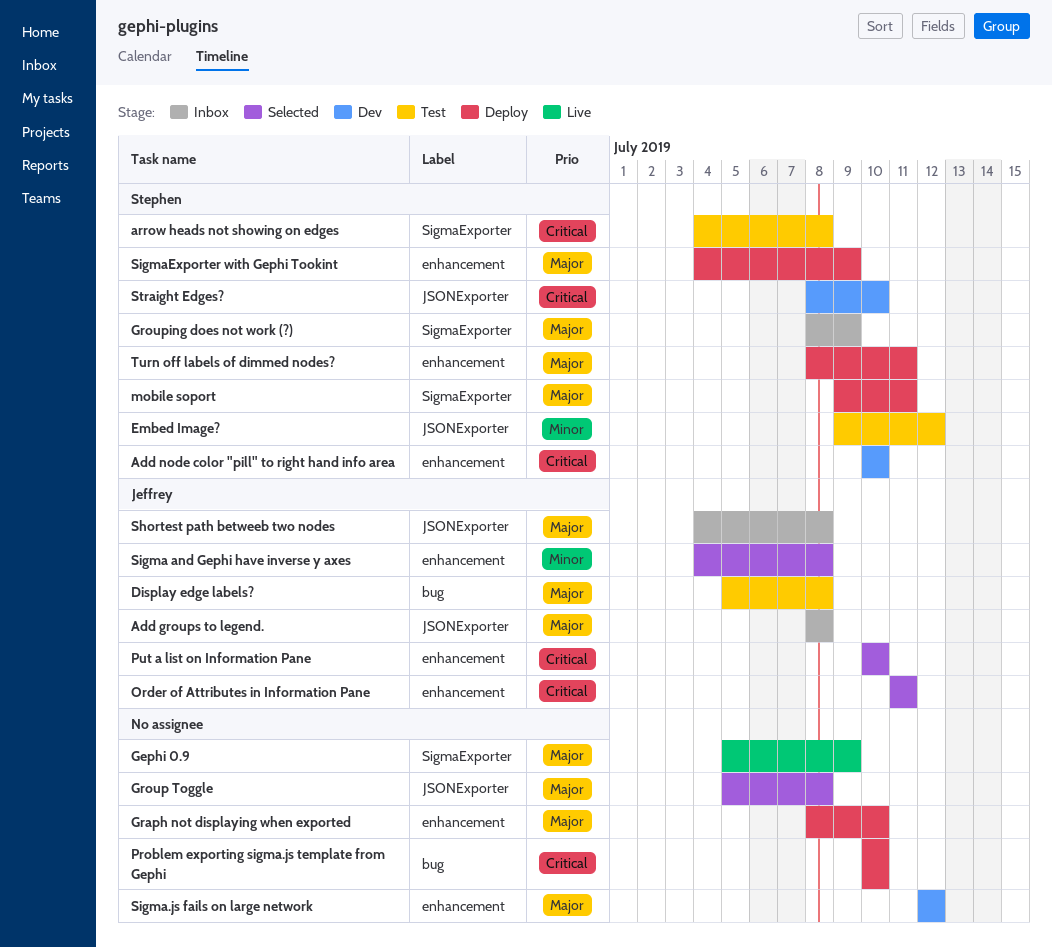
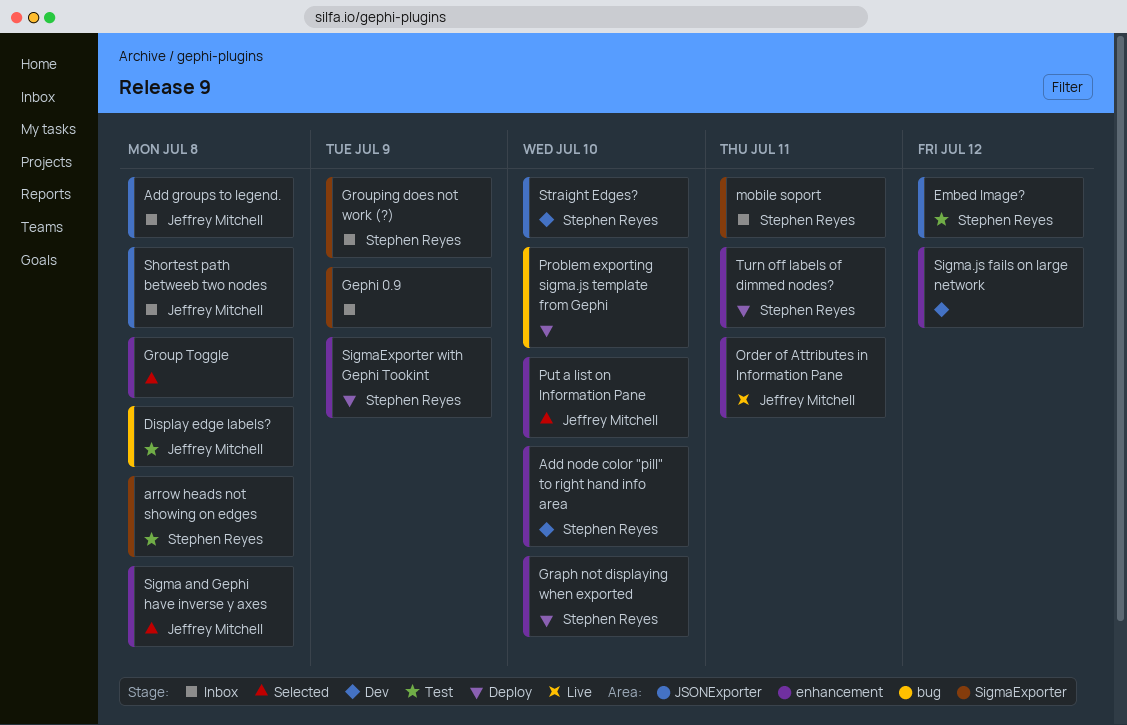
Gephi 0.9, status: Live -> Inbox
Graph not displaying when exported, owner: none -> Stephen Reyes
Group Toggle, label: JSONExporter -> enhancement
mobile soport, status: Deploy -> Inbox
Order of Attributes in Information Pane, status: Selected -> Live

